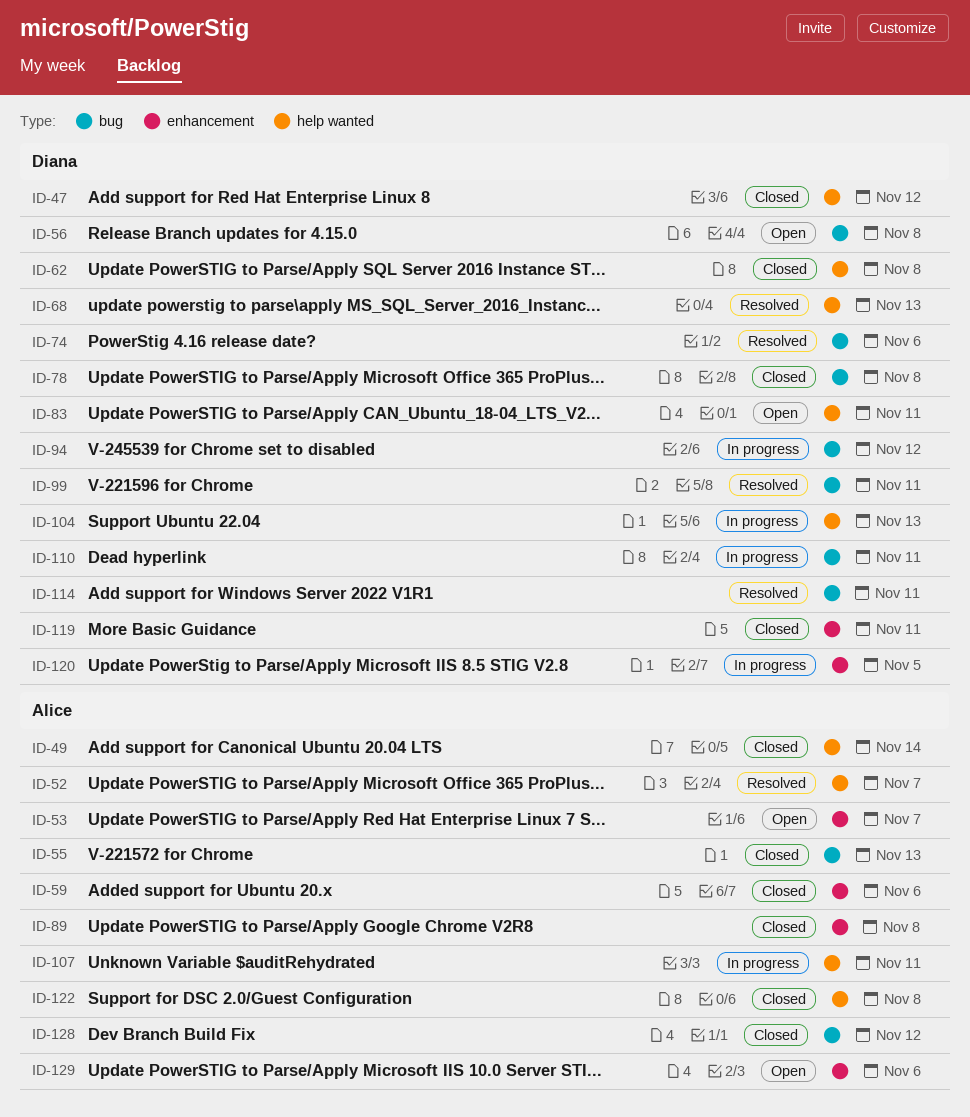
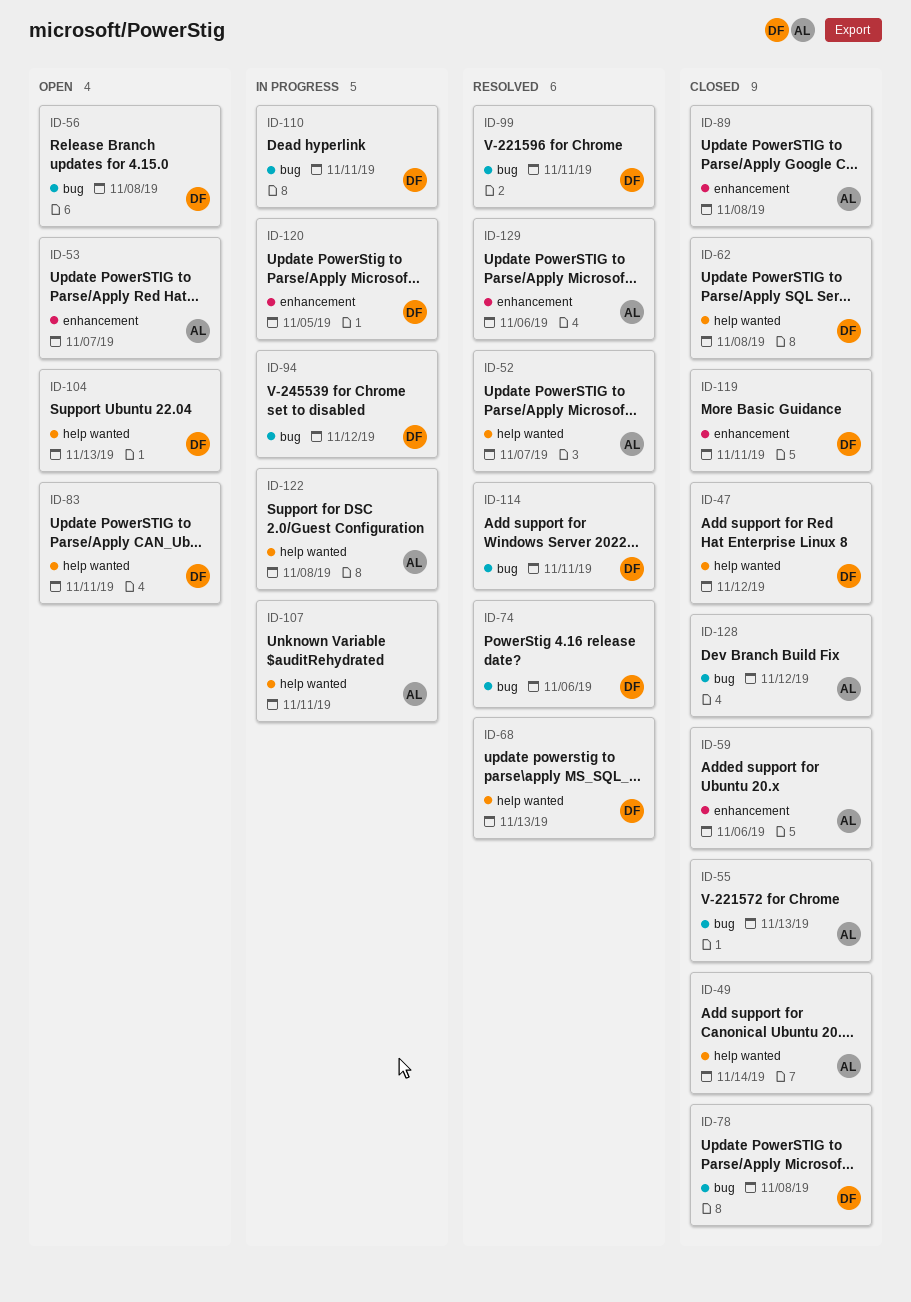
ID-104, status: In progress -> Open
ID-122, status: Closed -> In progress
ID-129, status: Open -> Resolved

